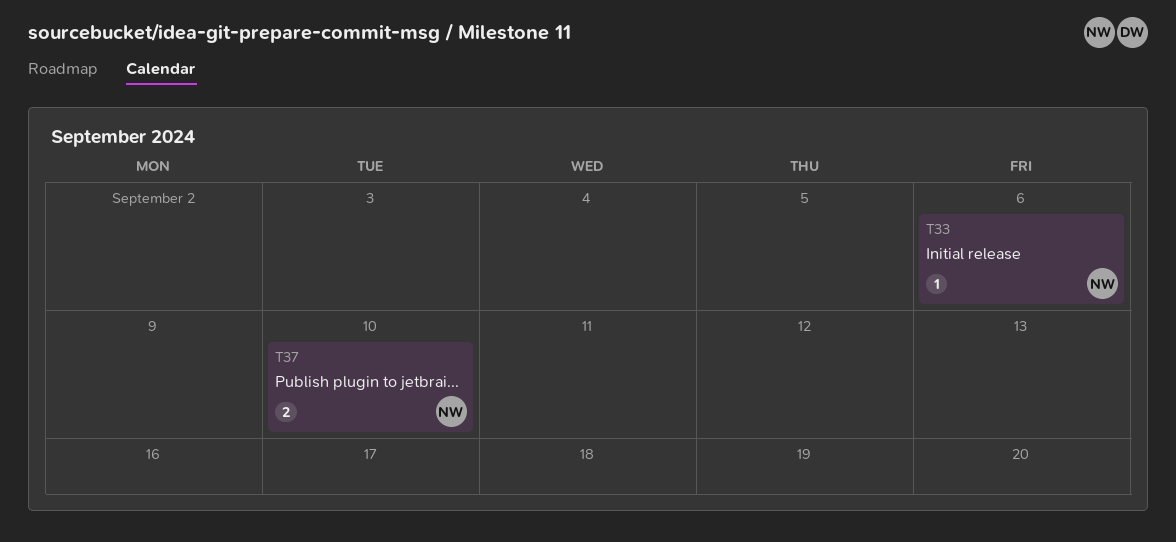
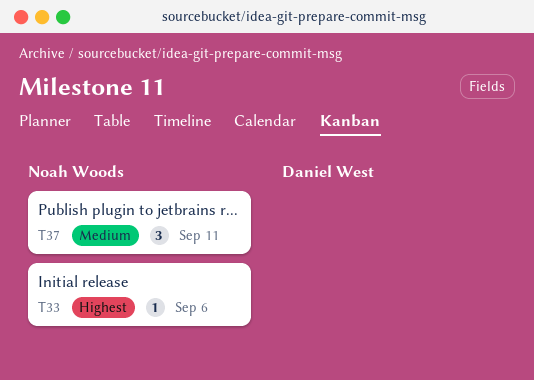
T37, estimate: 2 -> 3
T37, due: Sep 10 -> Sep 11

